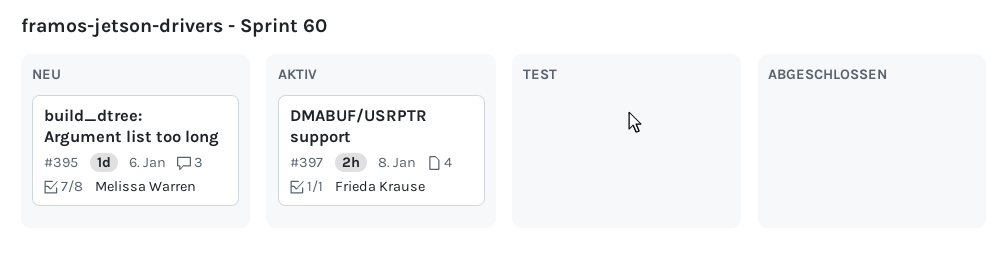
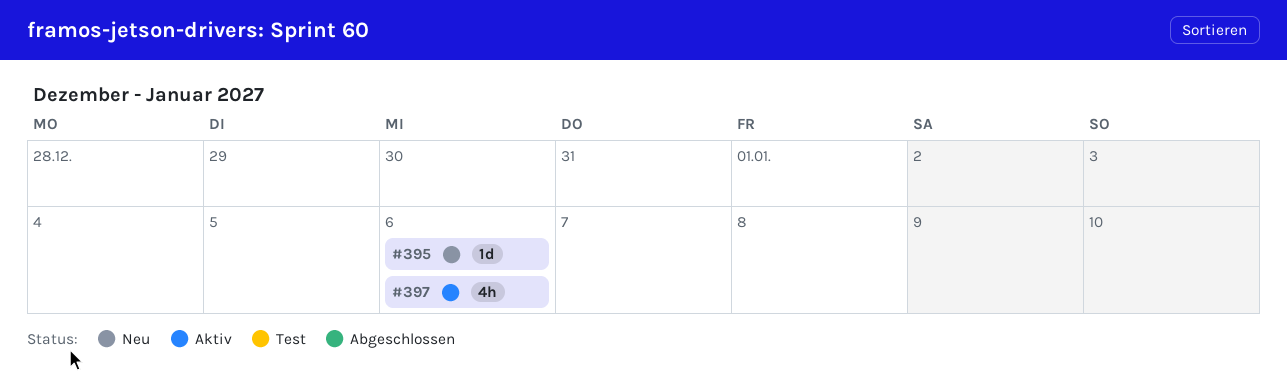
#397, estimate: 2h -> 4h
#397, due: Jan 8 -> Jan 6

